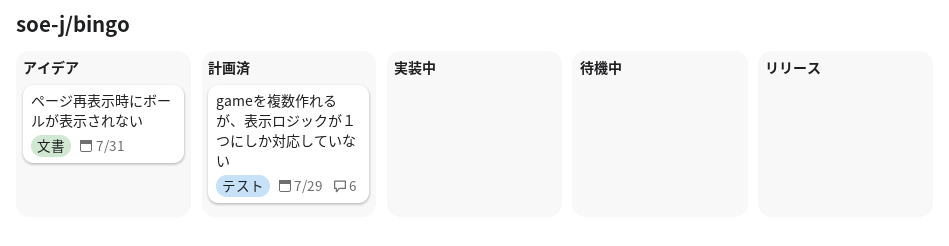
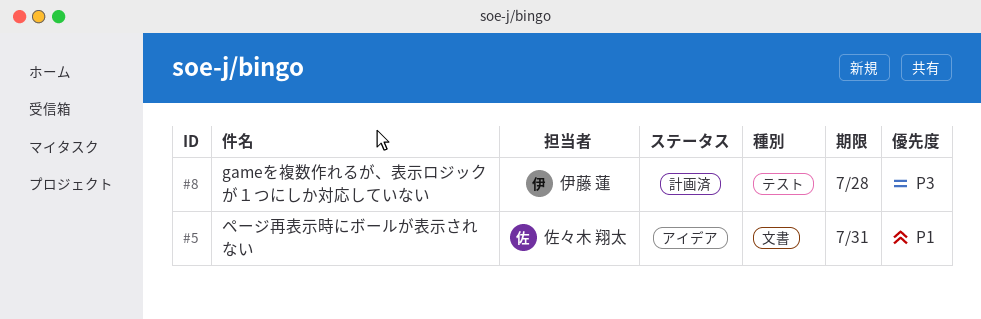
gameを複数作れるが、表示ロジックが１つにしか対応していない, due: Jul 29 -> Jul 28

